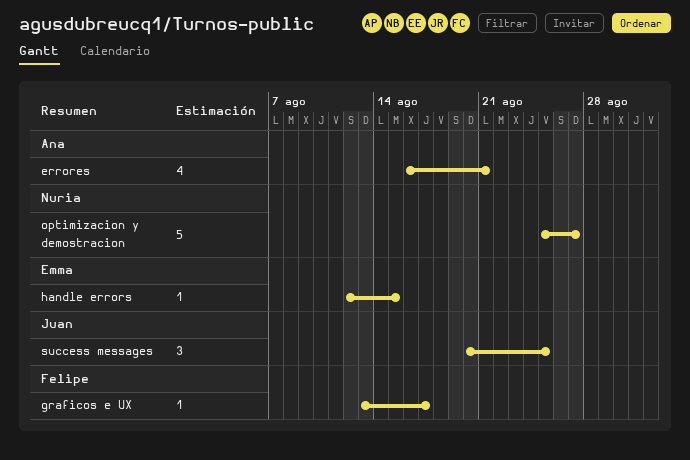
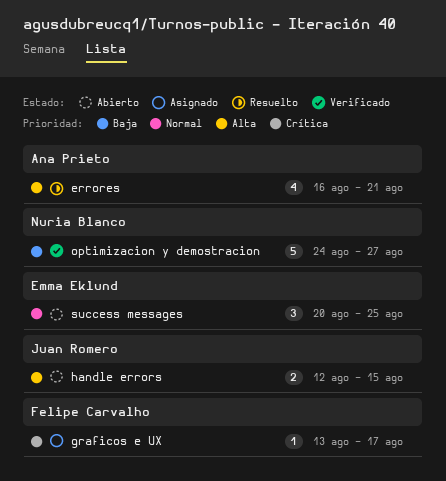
handle errors, owner: Emma Eklund -> Juan Romero
handle errors, estimate: 1 -> 2
optimizacion y demostracion, start: Aug 25 -> Aug 24
success messages, owner: Juan Romero -> Emma Eklund

